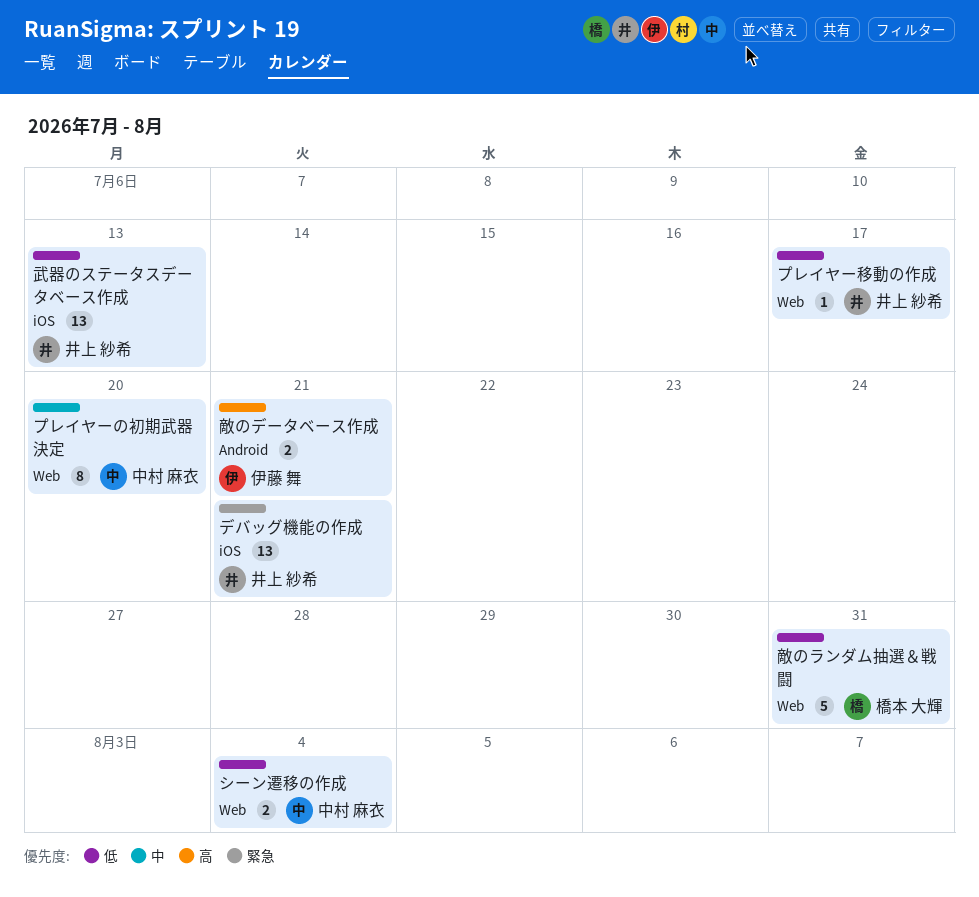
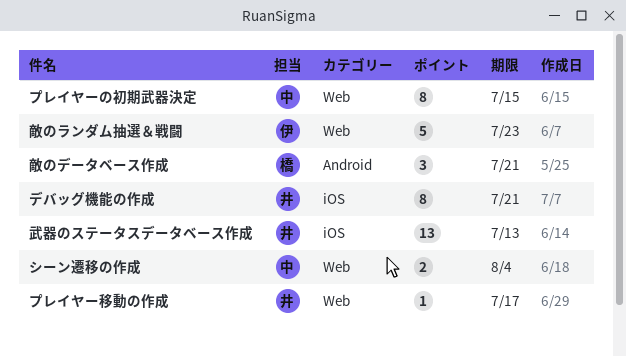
デバッグ機能の作成, estimate: 13 -> 8
プレイヤーの初期武器決定, due: Jul 20 -> Jul 15
敵のデータベース作成, owner: 伊藤 舞 -> 橋本 大輝
敵のデータベース作成, estimate: 2 -> 3
敵のランダム抽選＆戦闘, owner: 橋本 大輝 -> 伊藤 舞
敵のランダム抽選＆戦闘, due: Jul 31 -> Jul 23

